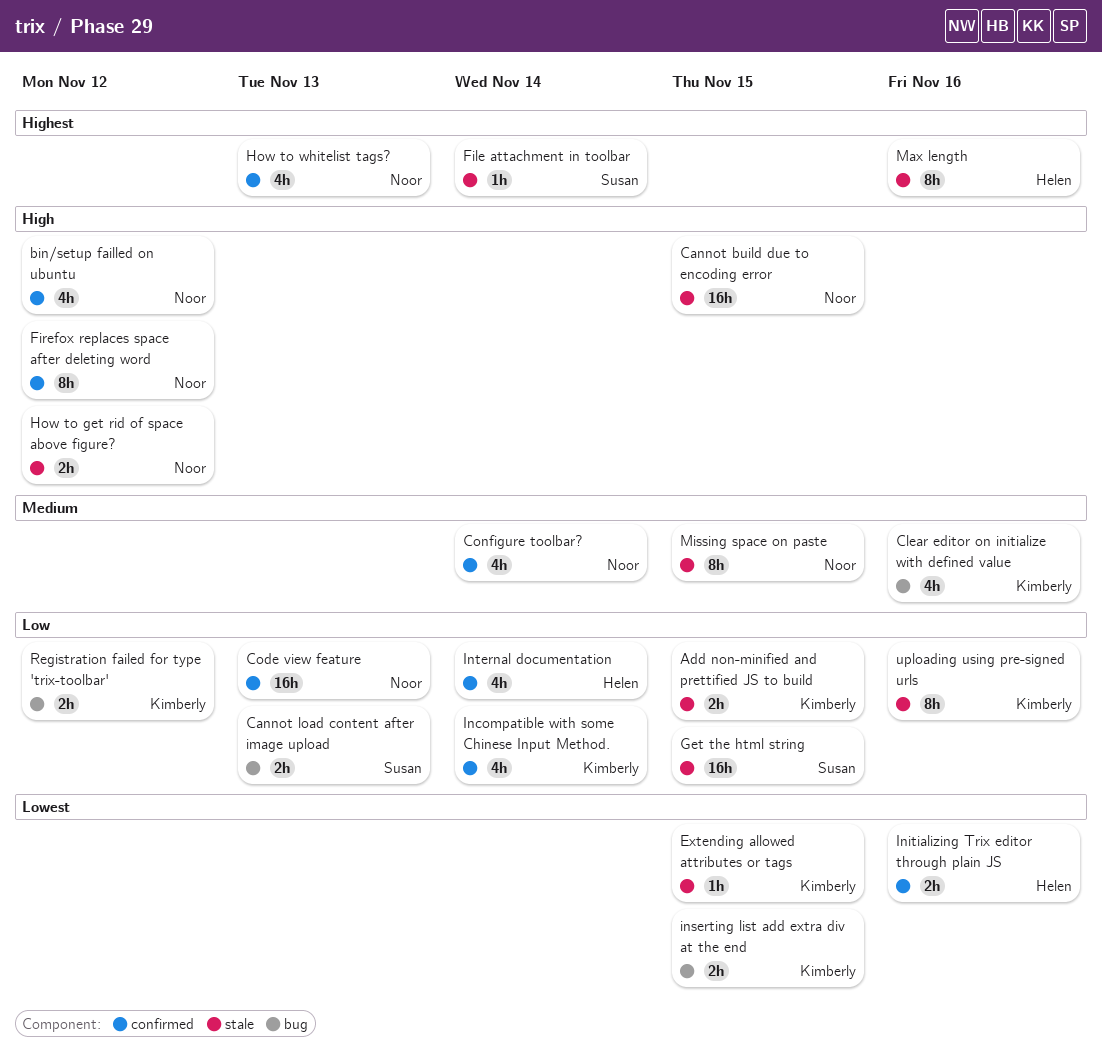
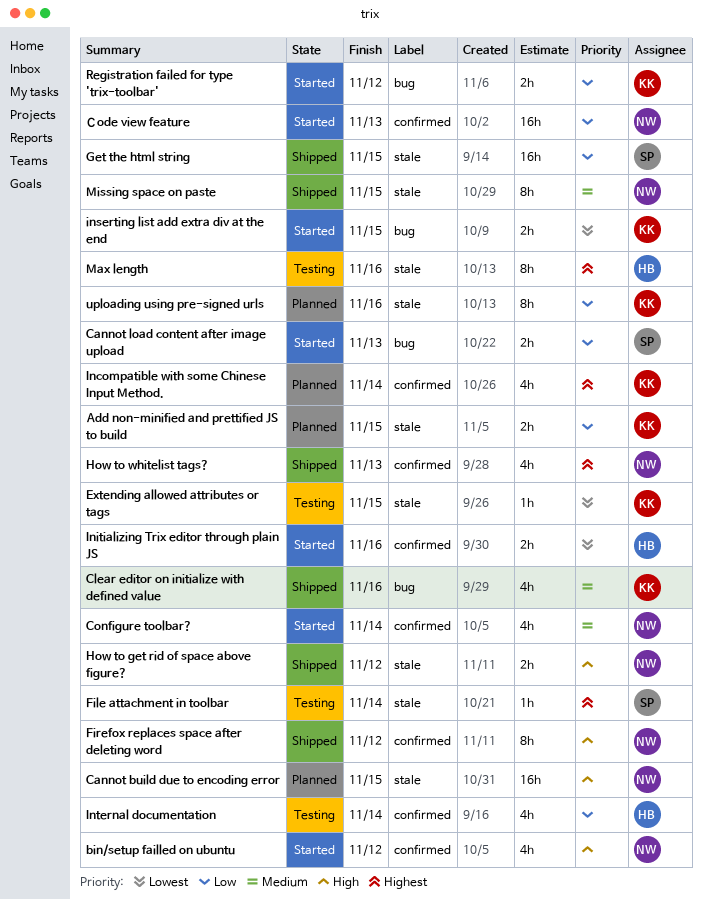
Incompatible with some Chinese Input Method., priority: Low -> Highest

